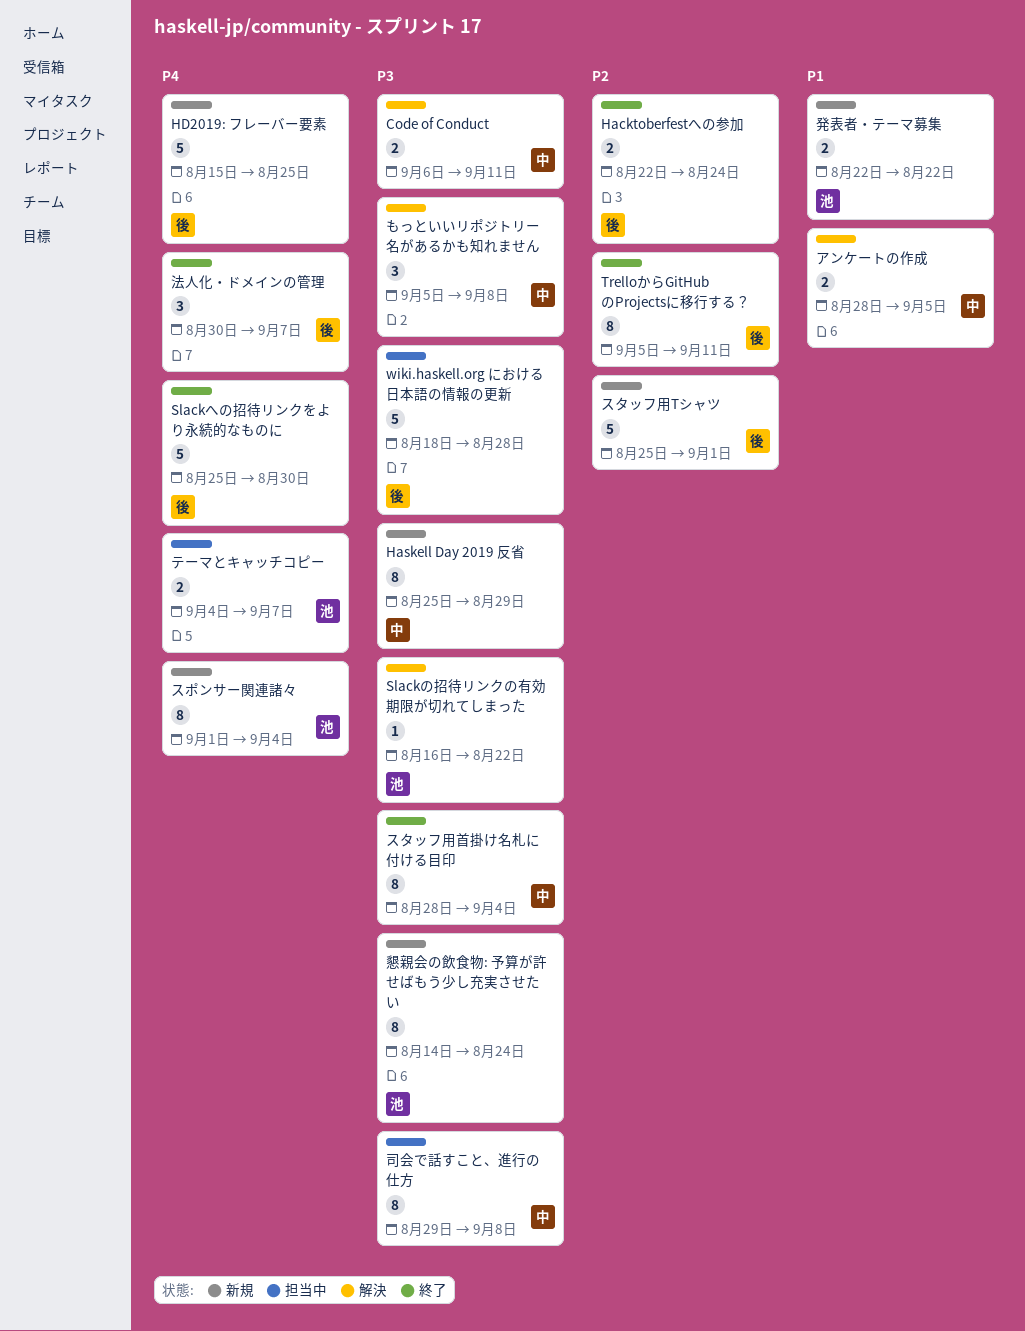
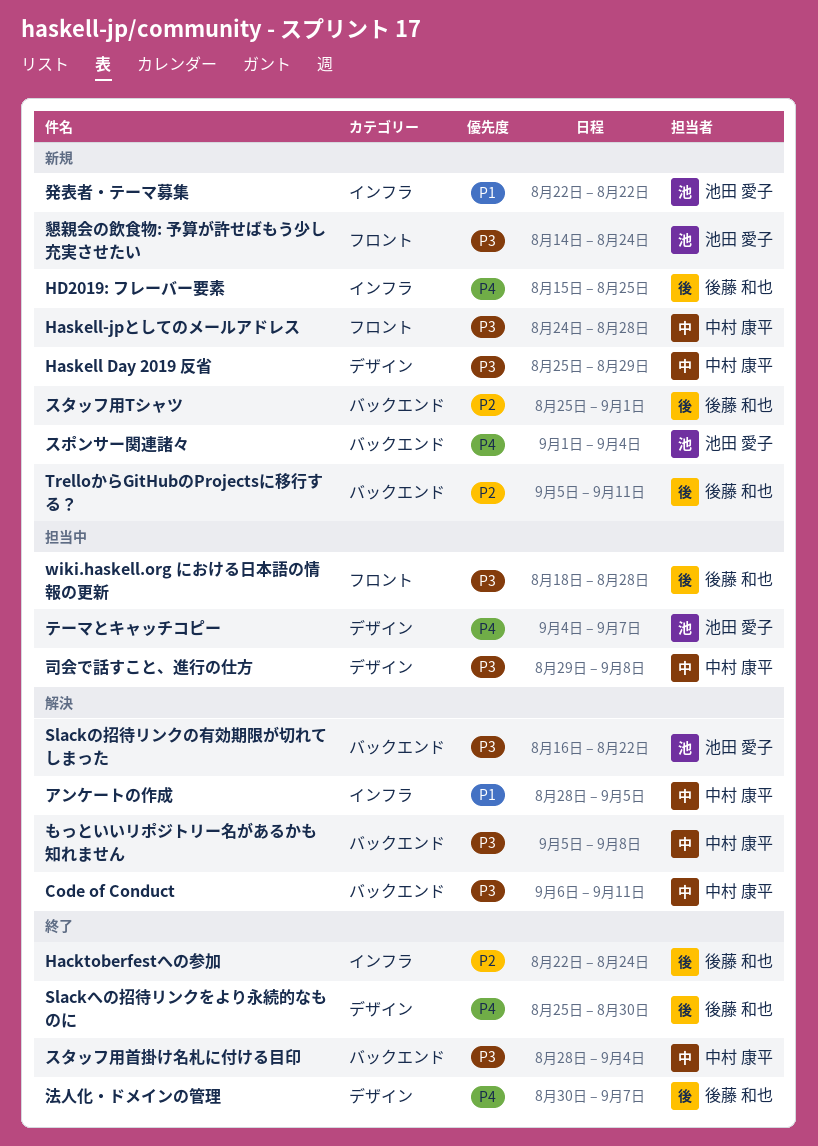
Haskell-jpとしてのメールアドレス: none -> present
TrelloからGitHubのProjectsに移行する？, status: 終了 -> 新規

